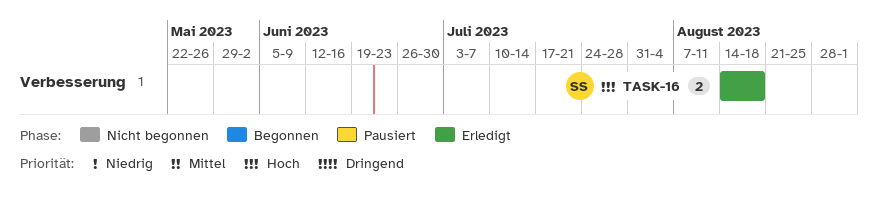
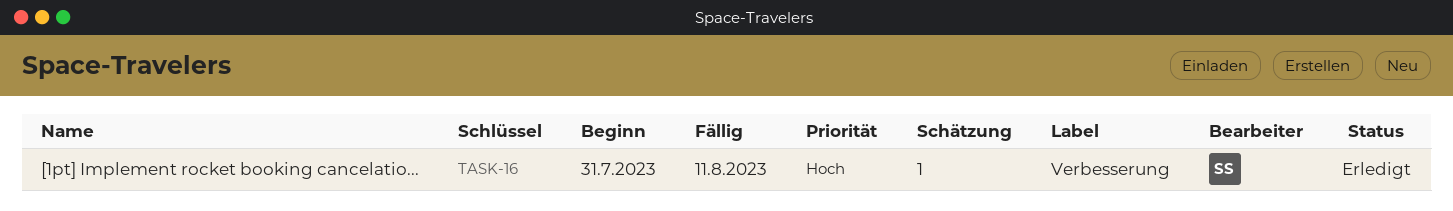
TASK-16, estimate: 2 -> 1
TASK-16, start: Aug 14 -> Jul 31
TASK-16, due: Aug 18 -> Aug 11

